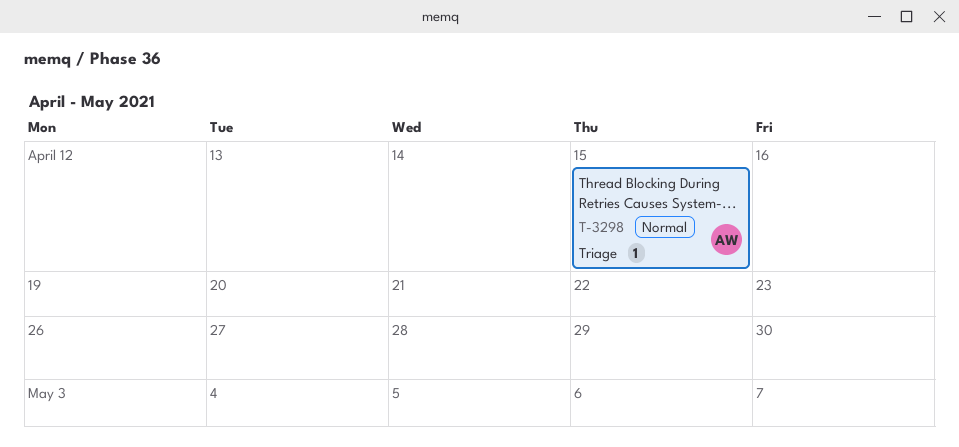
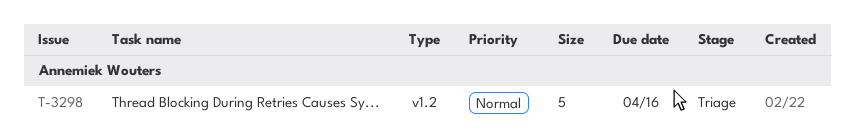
T-3298, estimate: 1 -> 5
T-3298, due: Apr 15 -> Apr 16

